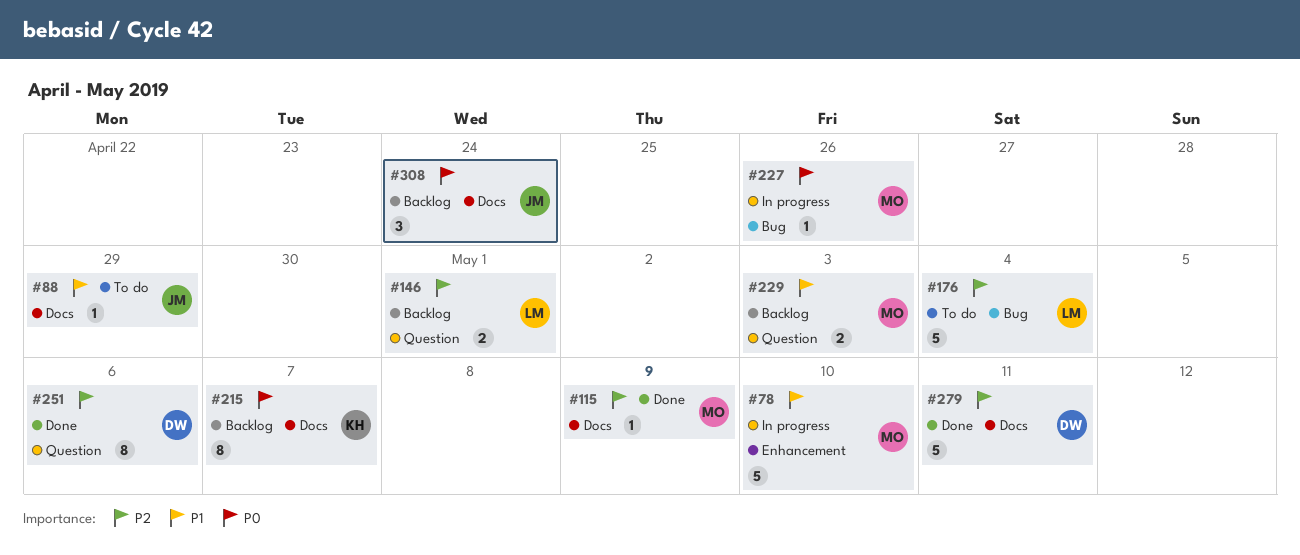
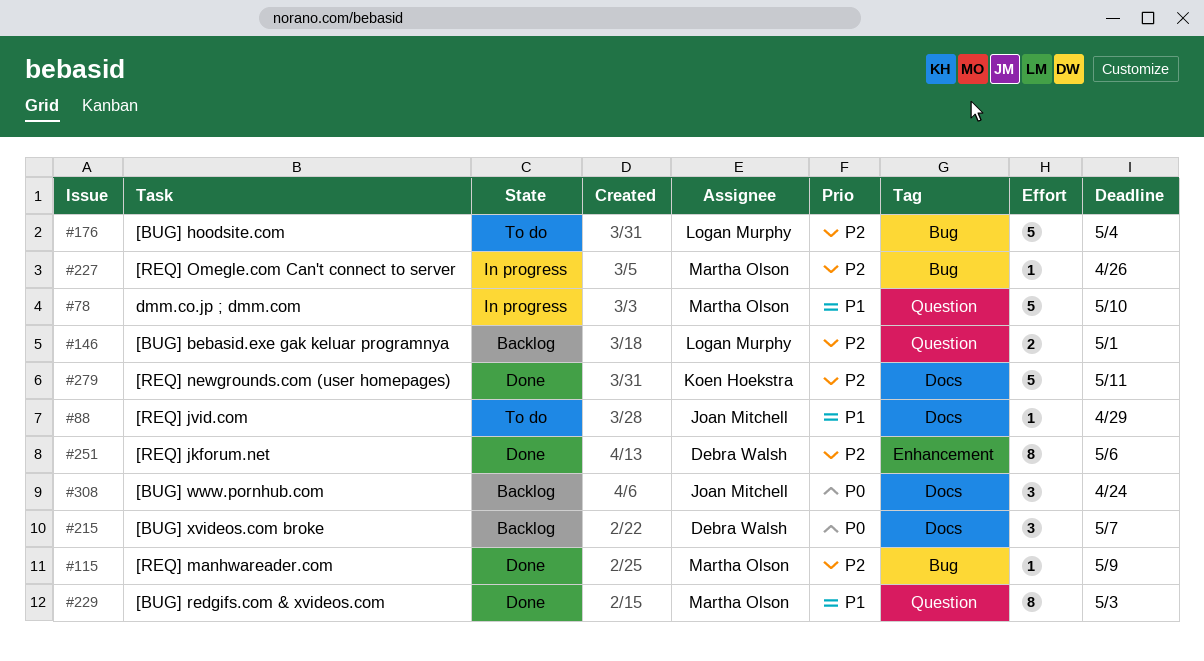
#78, label: Enhancement -> Question
#115, label: Docs -> Bug
#215, owner: Koen Hoekstra -> Debra Walsh
#215, estimate: 8 -> 3
#227, priority: P0 -> P2
#229, status: Backlog -> Done
#229, estimate: 2 -> 8
#251, label: Question -> Enhancement
#279, owner: Debra Walsh -> Koen Hoekstra

